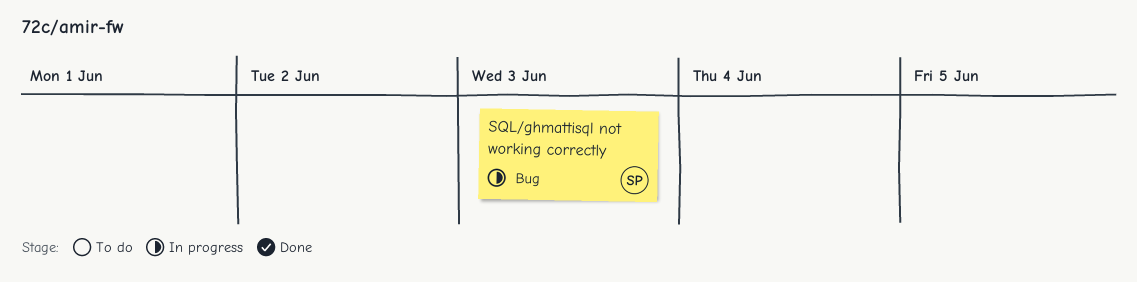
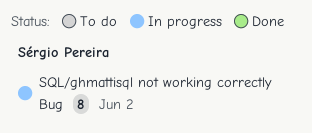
SQL/ghmattisql not working correctly, due: Jun 3 -> Jun 2

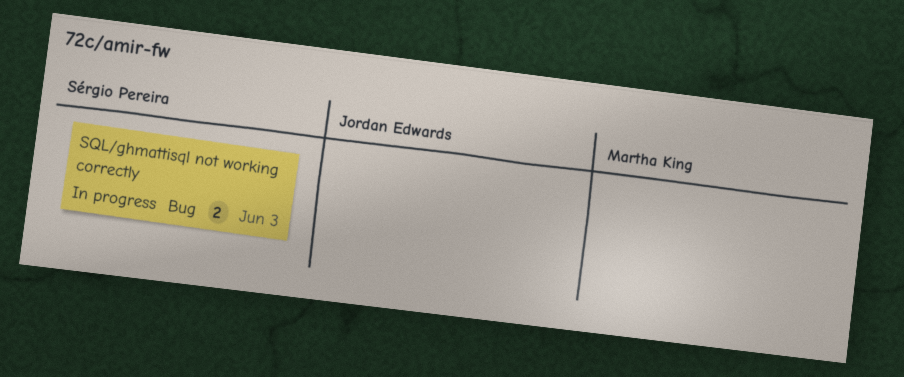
SQL/ghmattisql not working correctly, estimate: 8 -> 2
SQL/ghmattisql not working correctly, due: Jun 2 -> Jun 3

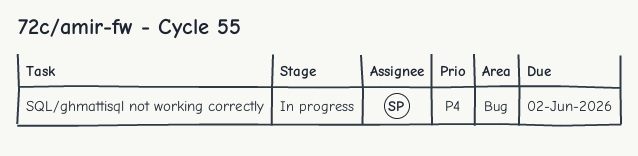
SQL/ghmattisql not working correctly, due: Jun 3 -> Jun 2

